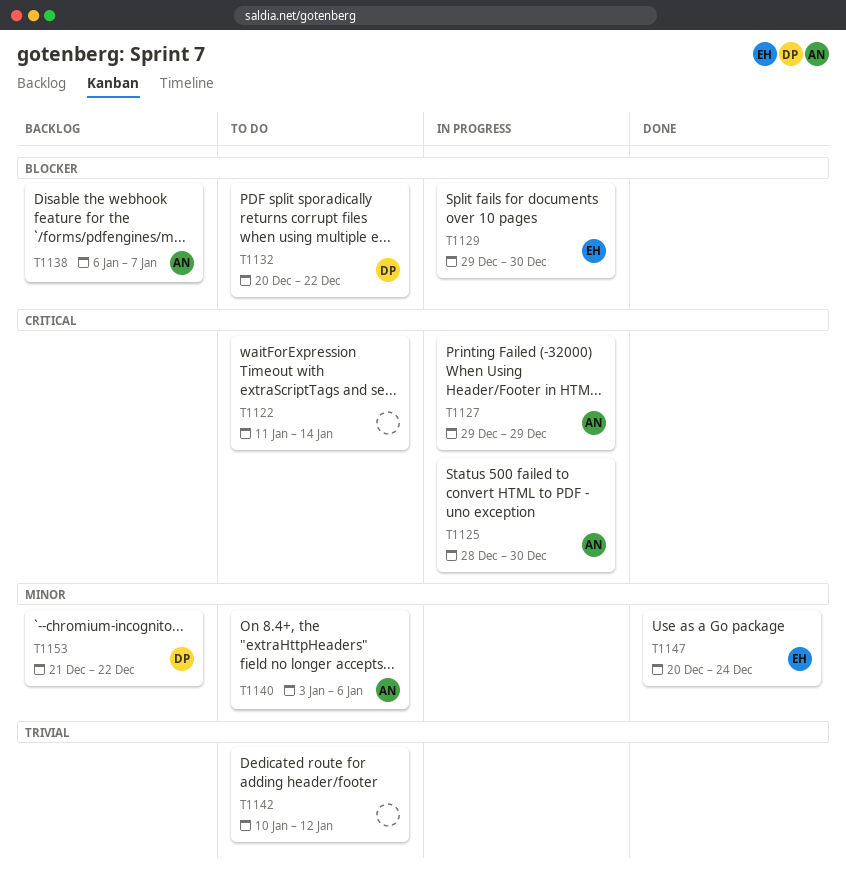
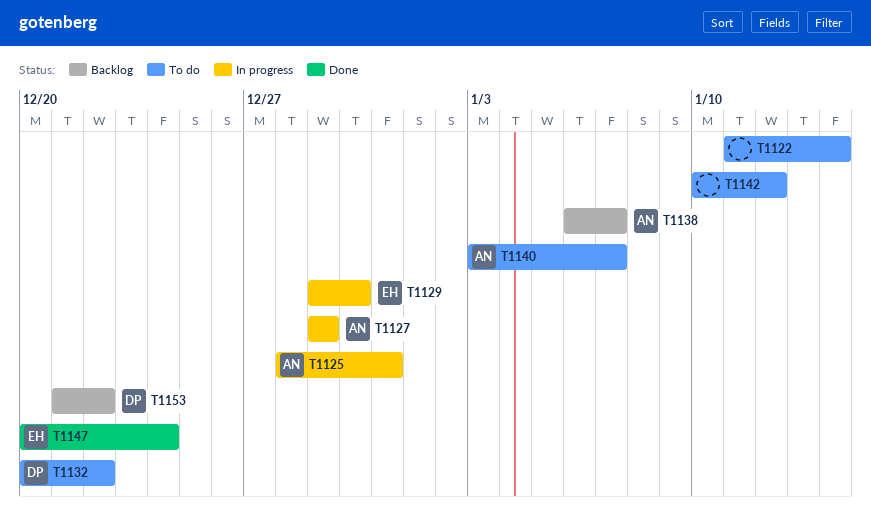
T1125, due: Dec 30 -> Dec 31
T1140, due: Jan 6 -> Jan 7

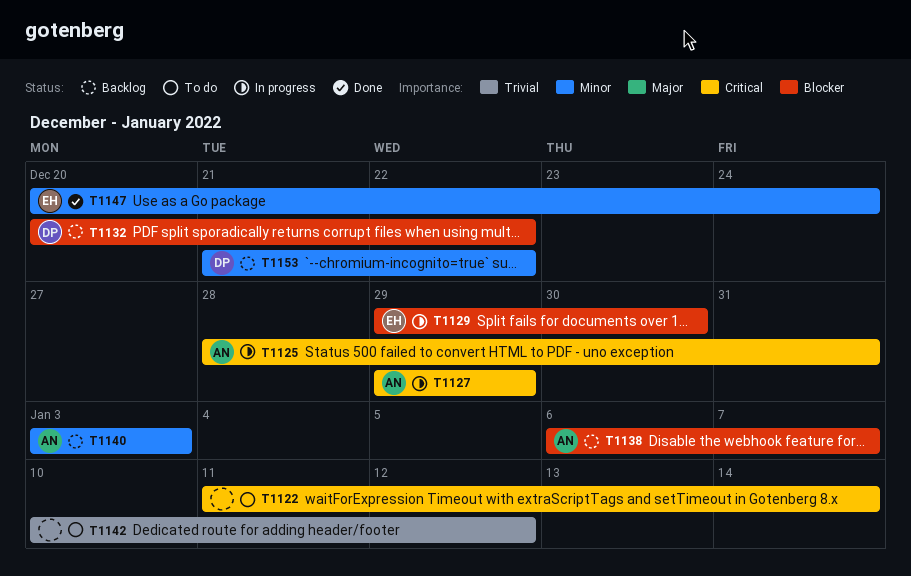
T1132, status: To do -> Backlog
T1140, status: To do -> Backlog
T1140, due: Jan 7 -> Jan 3

